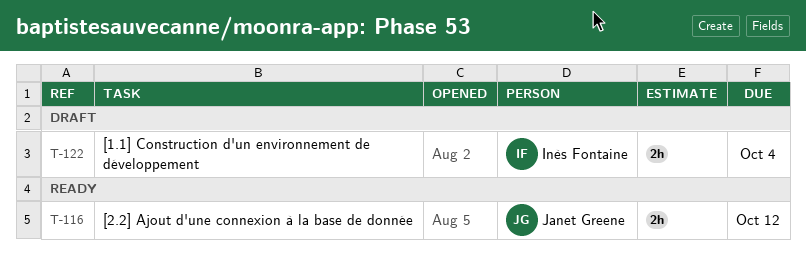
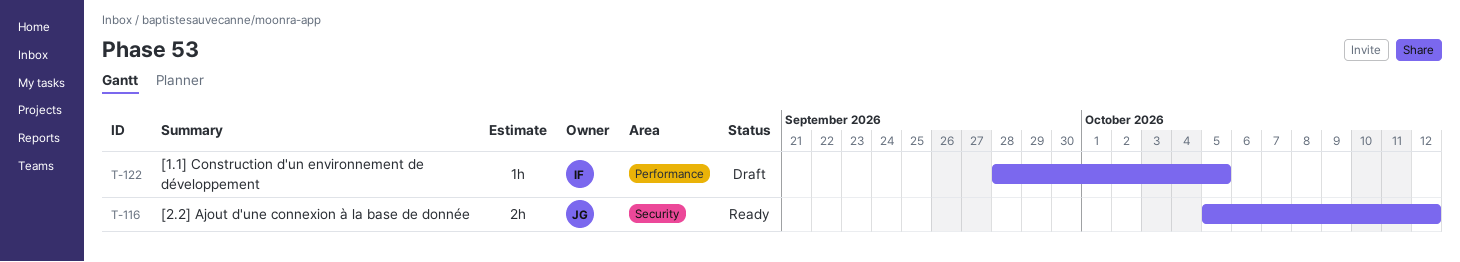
T-122, estimate: 2h -> 1h
T-122, due: Oct 4 -> Oct 5

